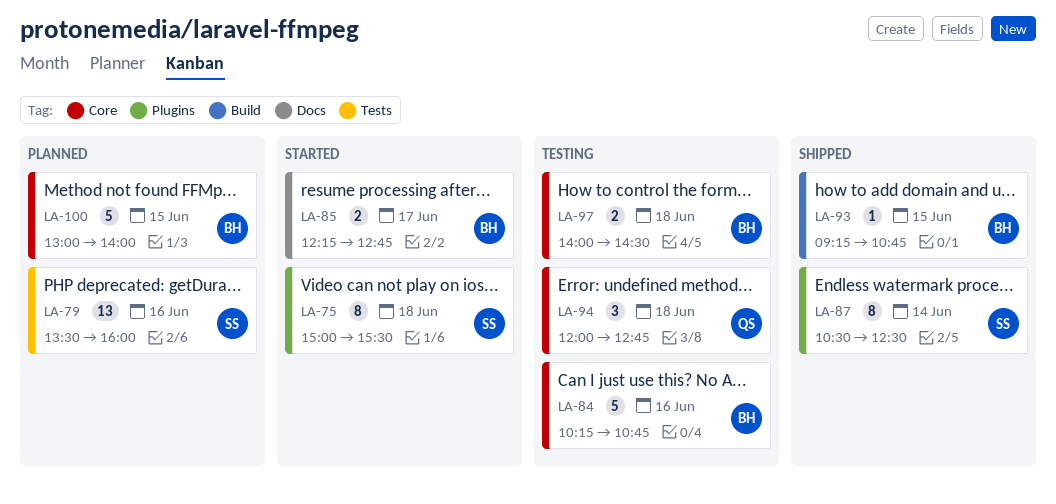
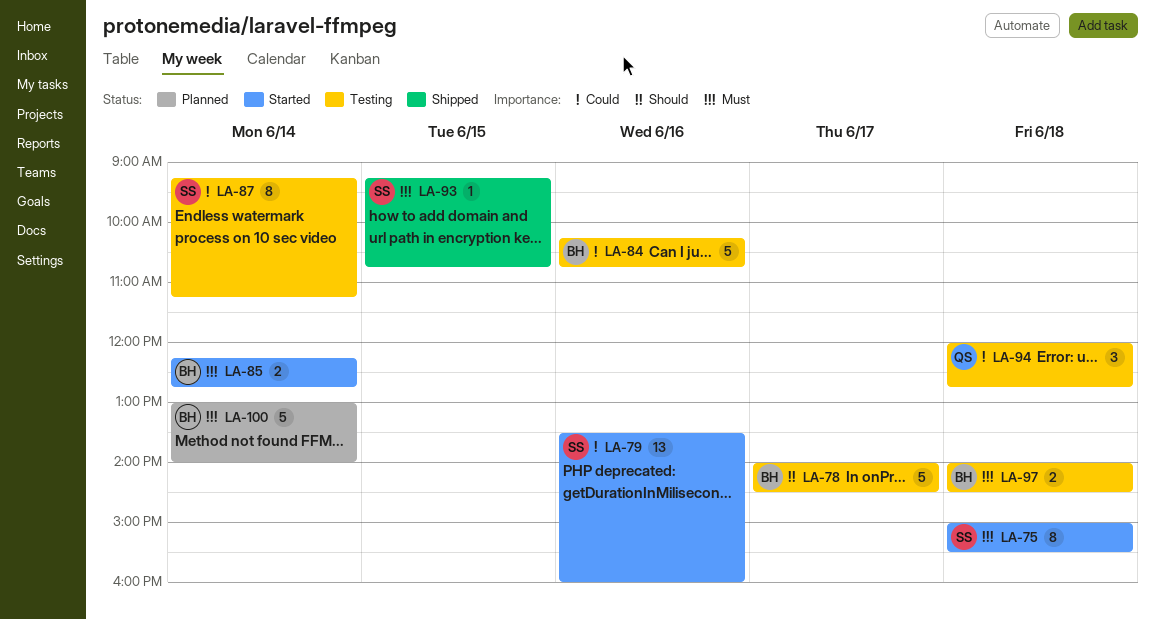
LA-78: none -> present
LA-79, status: Planned -> Started
LA-85, day: Jun 17 -> Jun 14
LA-87, status: Shipped -> Testing
LA-87, begins: 10:30 -> 09:15
LA-87, ends: 12:30 -> 11:15
LA-93, owner: BH -> SS
LA-100, day: Jun 15 -> Jun 14

